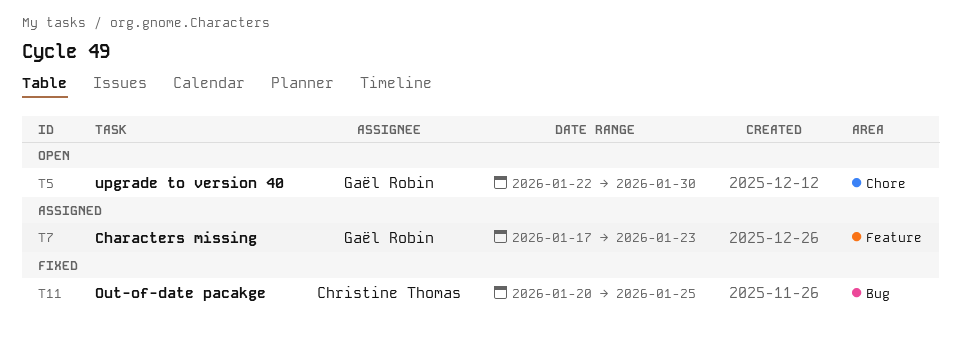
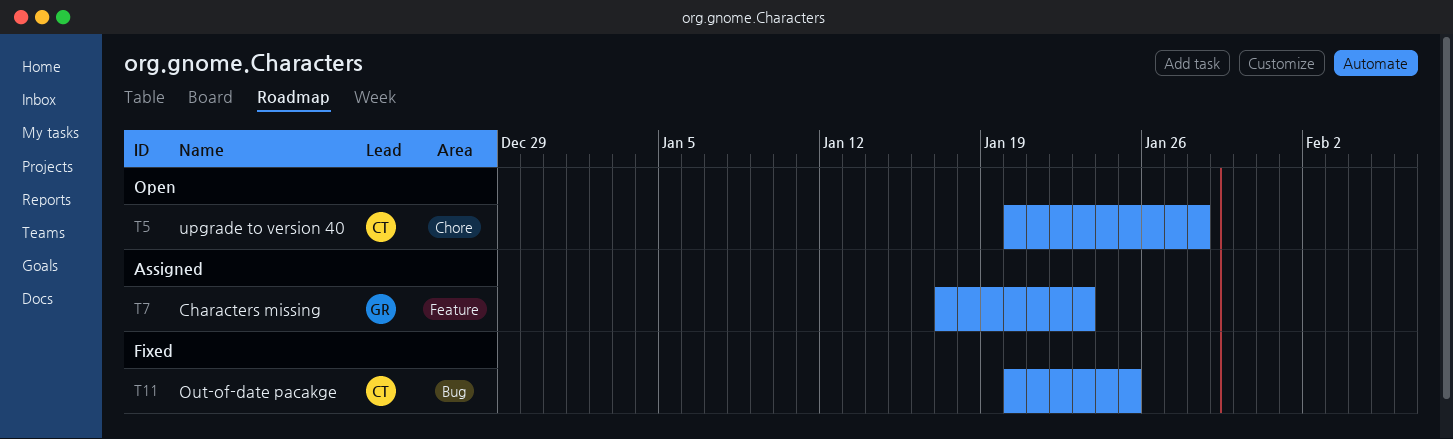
T5, owner: Gaël Robin -> Christine Thomas
T5, start: Jan 22 -> Jan 20
T5, due: Jan 30 -> Jan 28

